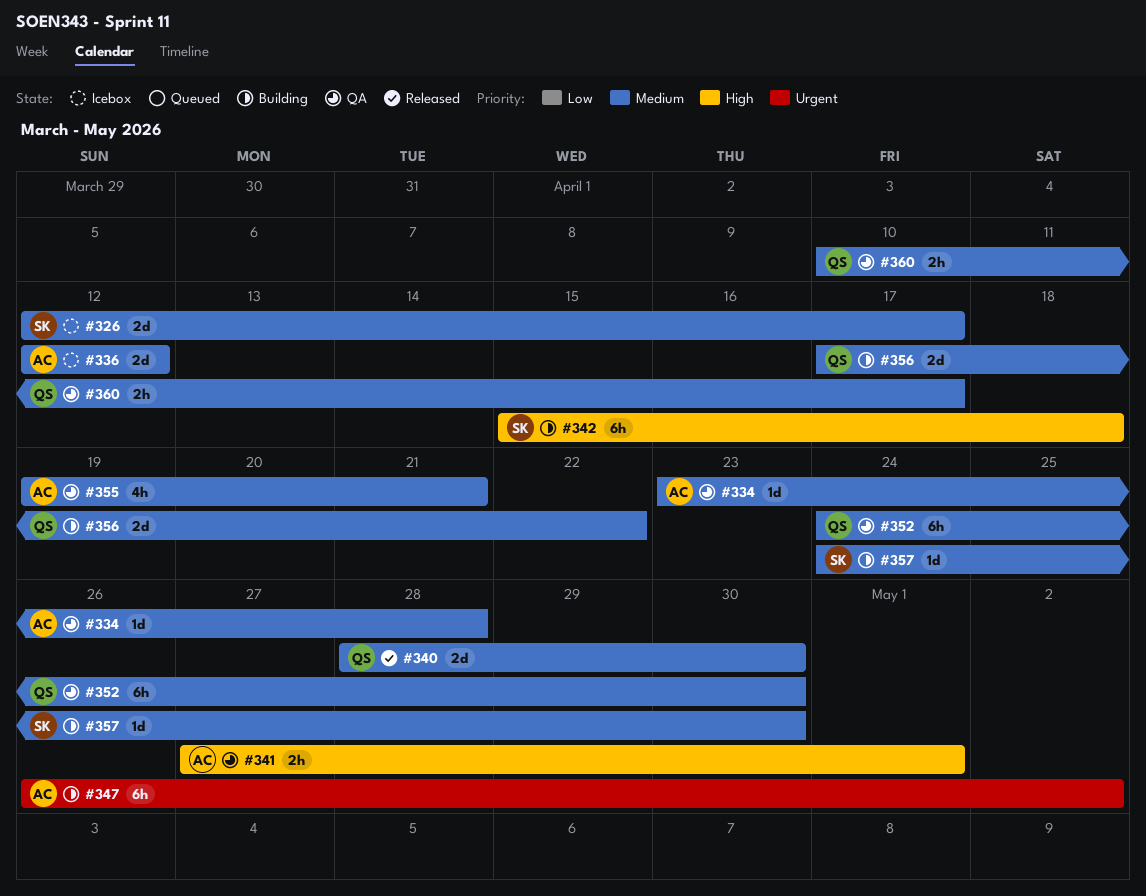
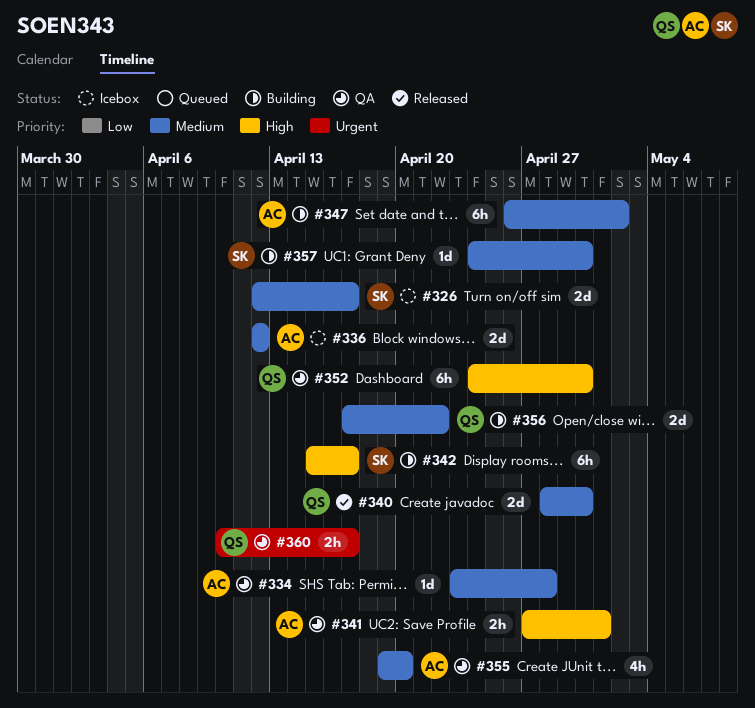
#342, due: Apr 18 -> Apr 17
#347, priority: Urgent -> Medium
#352, priority: Medium -> High
#355, due: Apr 21 -> Apr 20
#360, priority: Medium -> Urgent

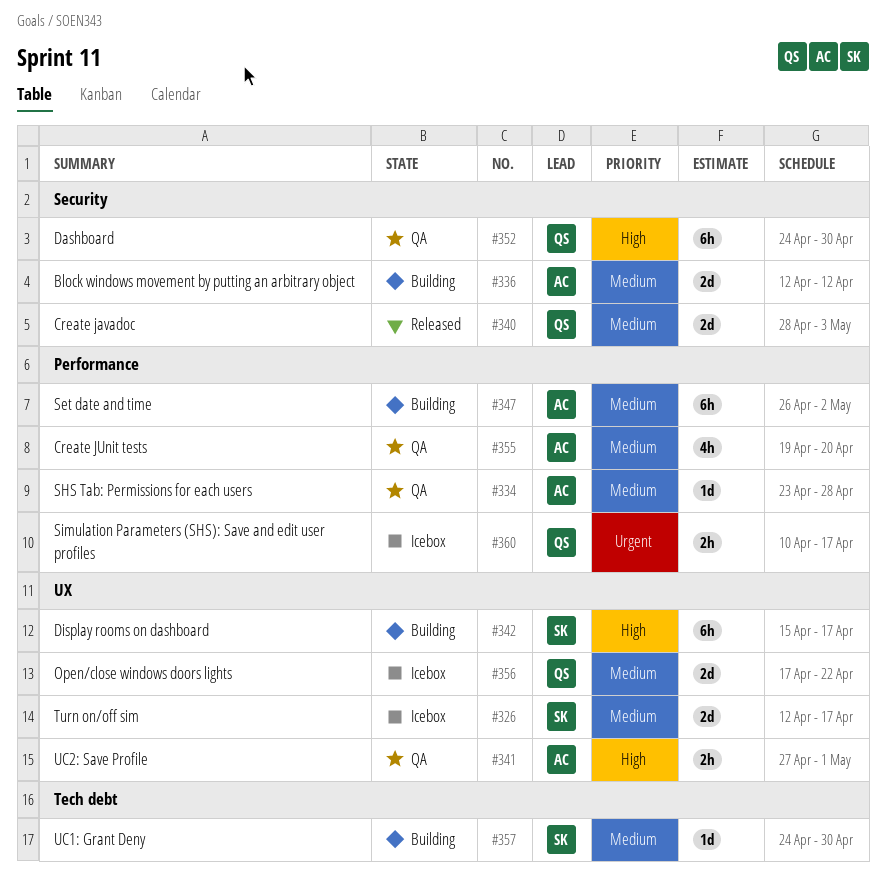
#336, status: Icebox -> Building
#340, due: Apr 30 -> May 3
#356, status: Building -> Icebox
#360, status: QA -> Icebox

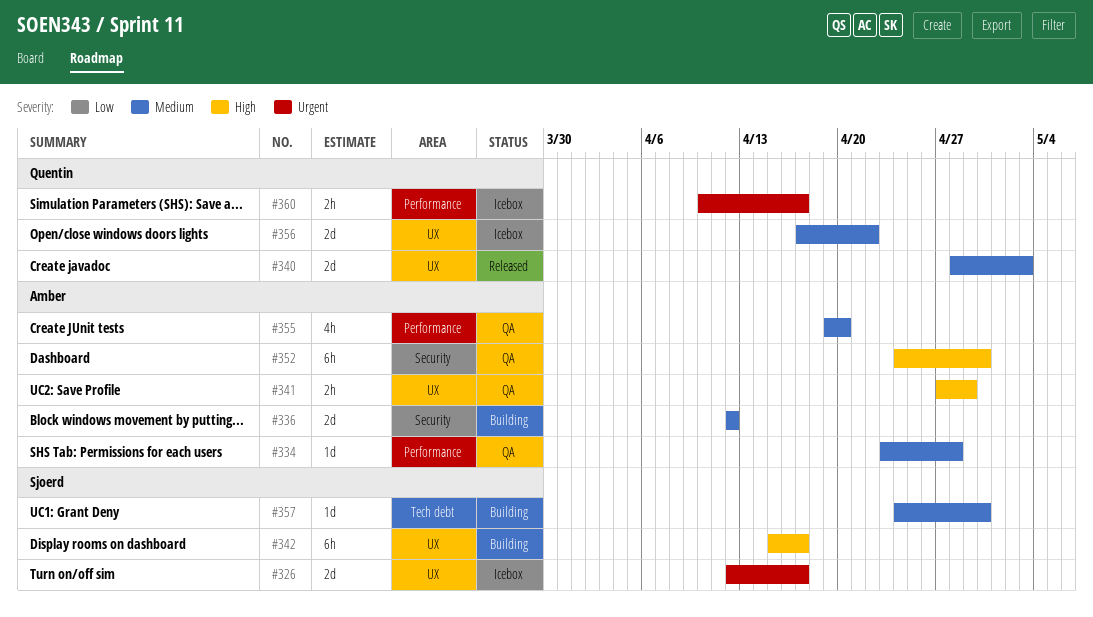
#326, priority: Medium -> Urgent
#340, label: Security -> UX
#341, due: May 1 -> Apr 29
#347: present -> none
#352, owner: Quentin -> Amber

